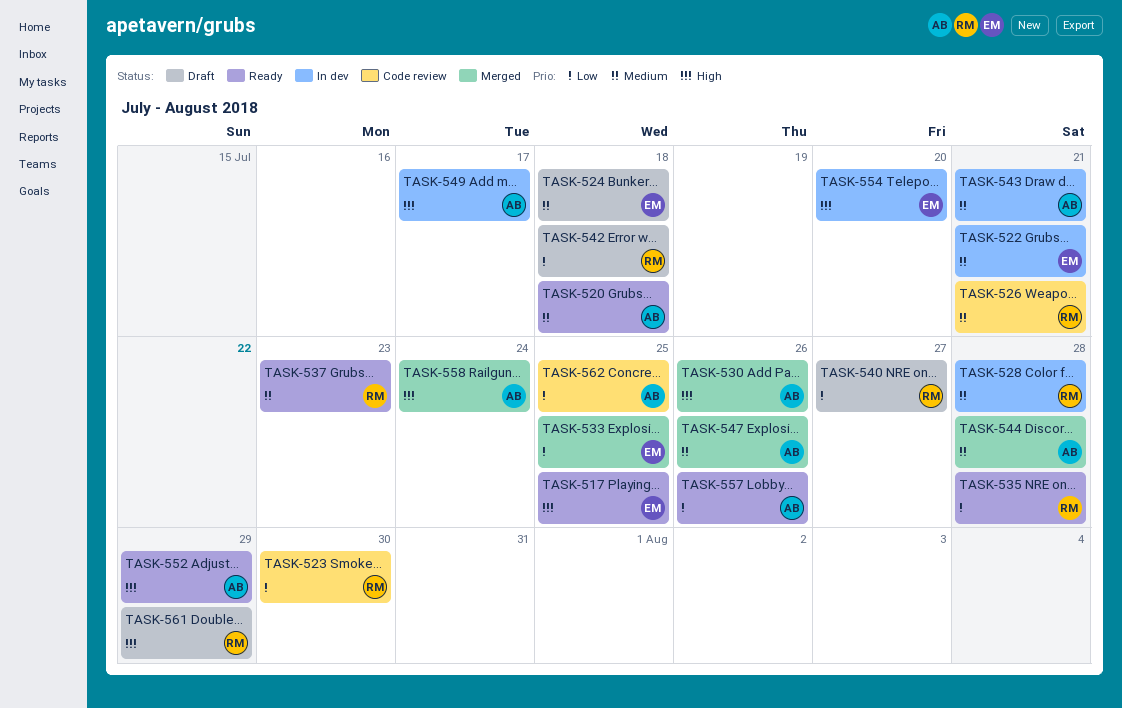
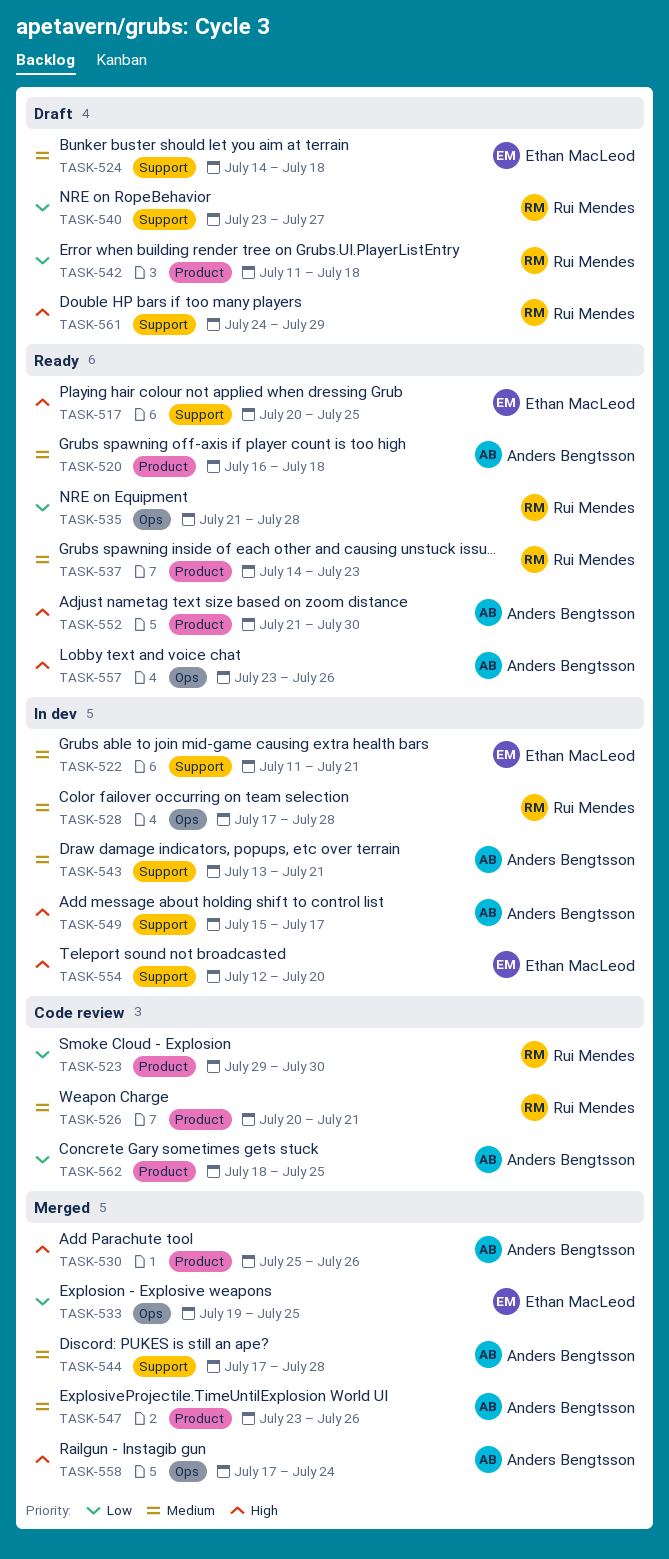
TASK-552, due: Jul 29 -> Jul 30
TASK-557, priority: Low -> High

